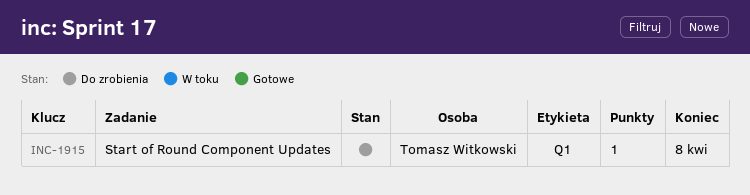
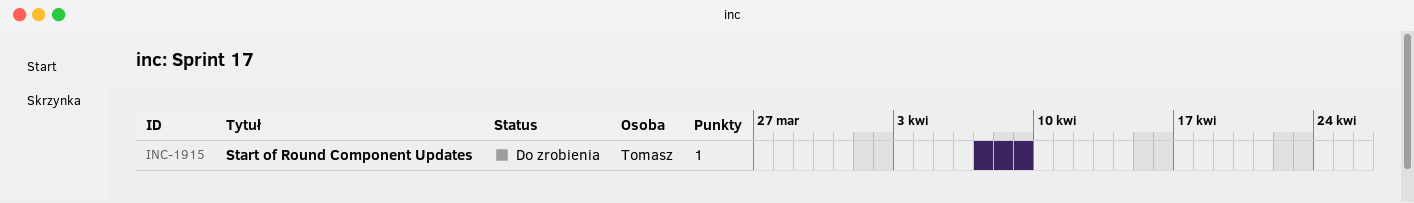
INC-1915, due: Apr 8 -> Apr 9

